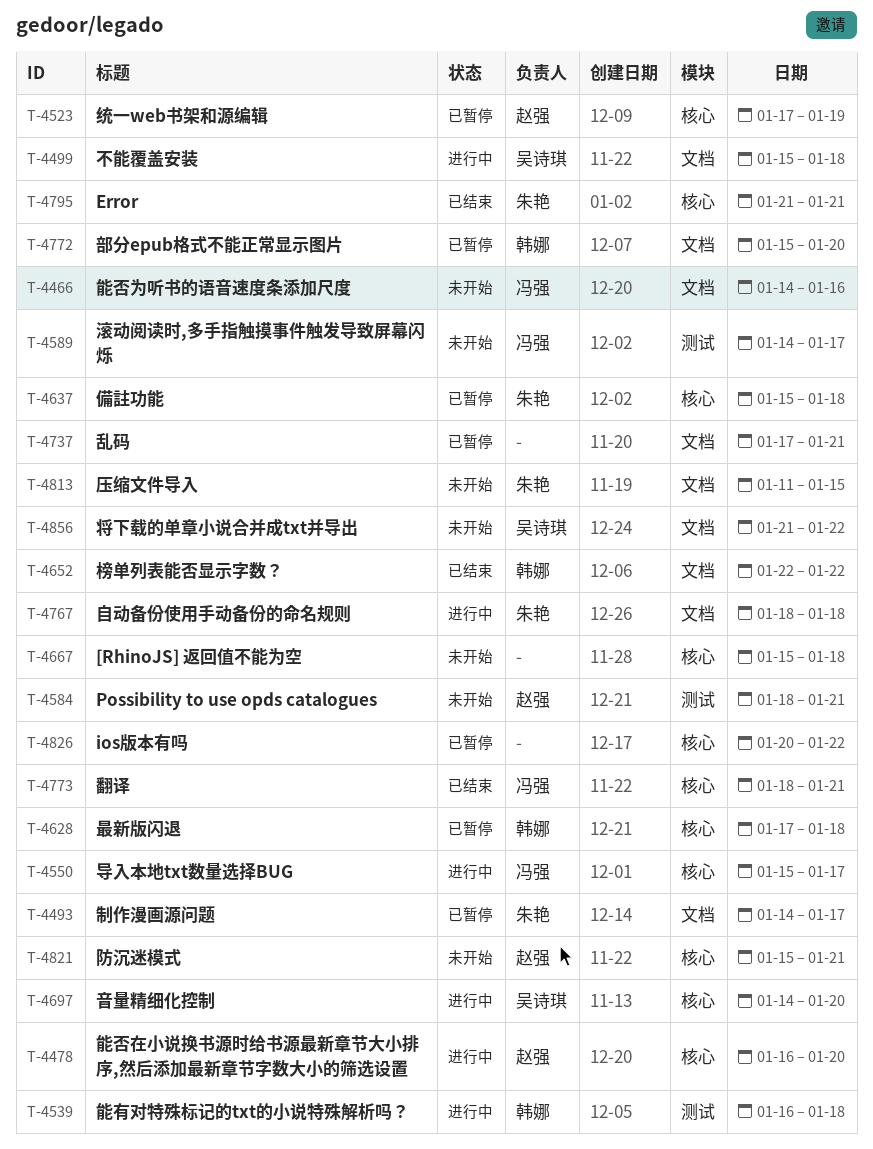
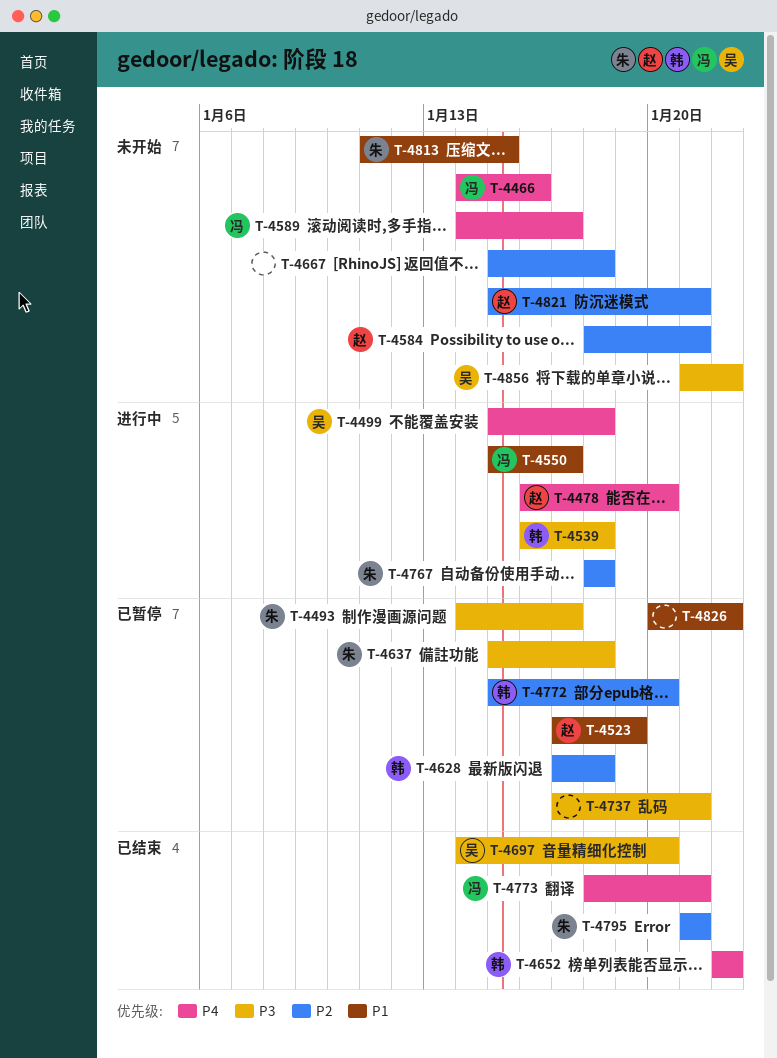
T-4697, status: 进行中 -> 已结束

